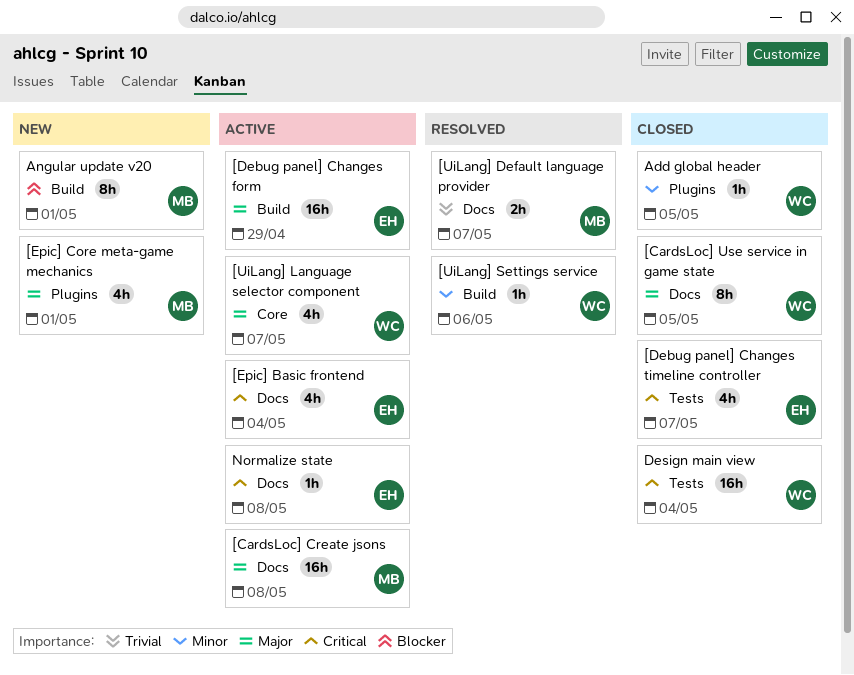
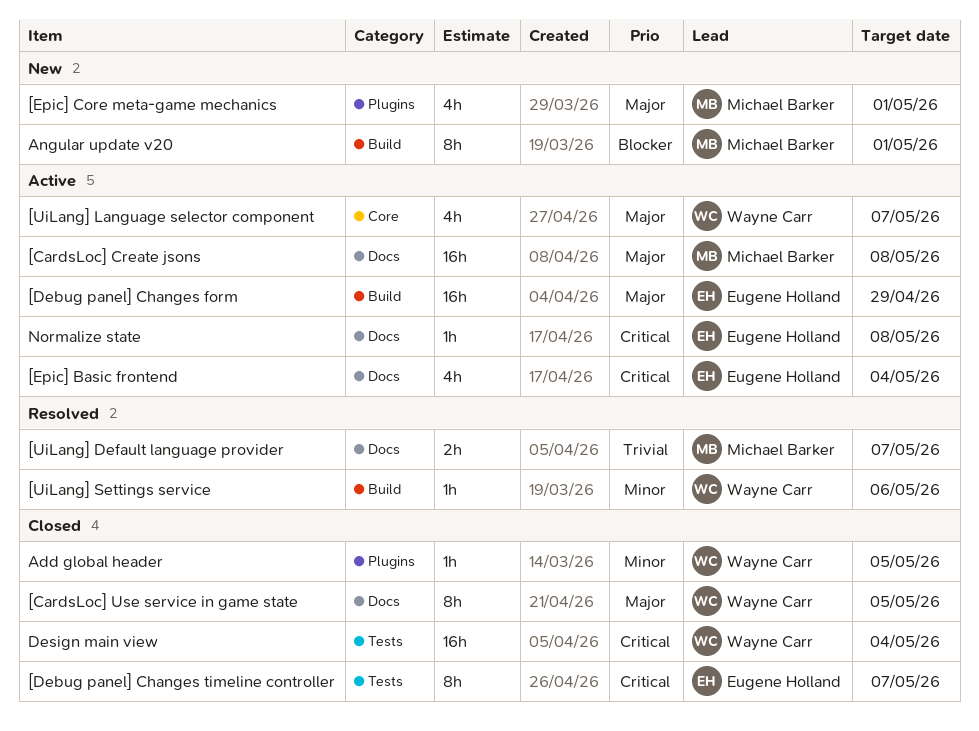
[Debug panel] Changes timeline controller, estimate: 4h -> 8h

